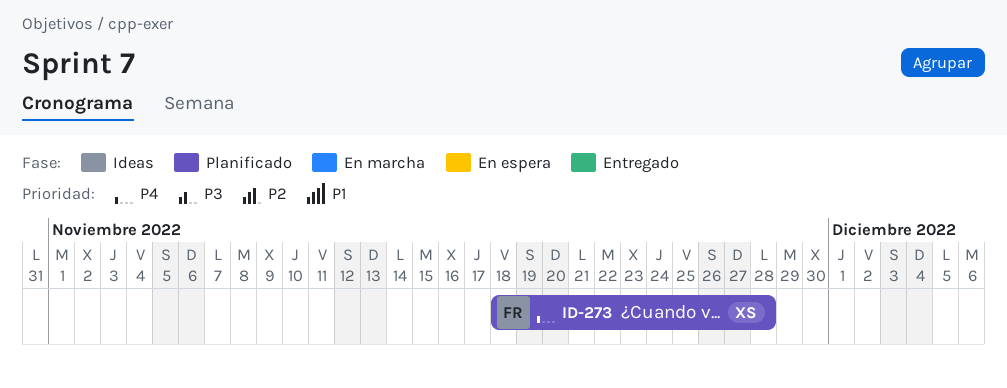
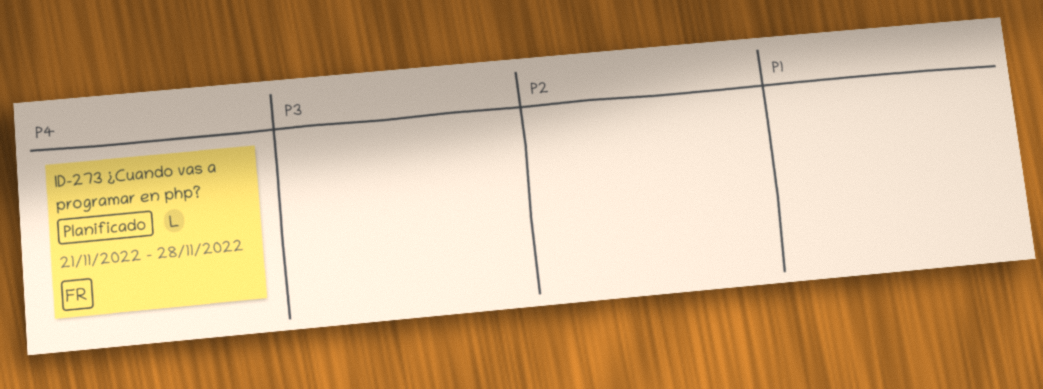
ID-273, estimate: XS -> L
ID-273, start: Nov 18 -> Nov 21

